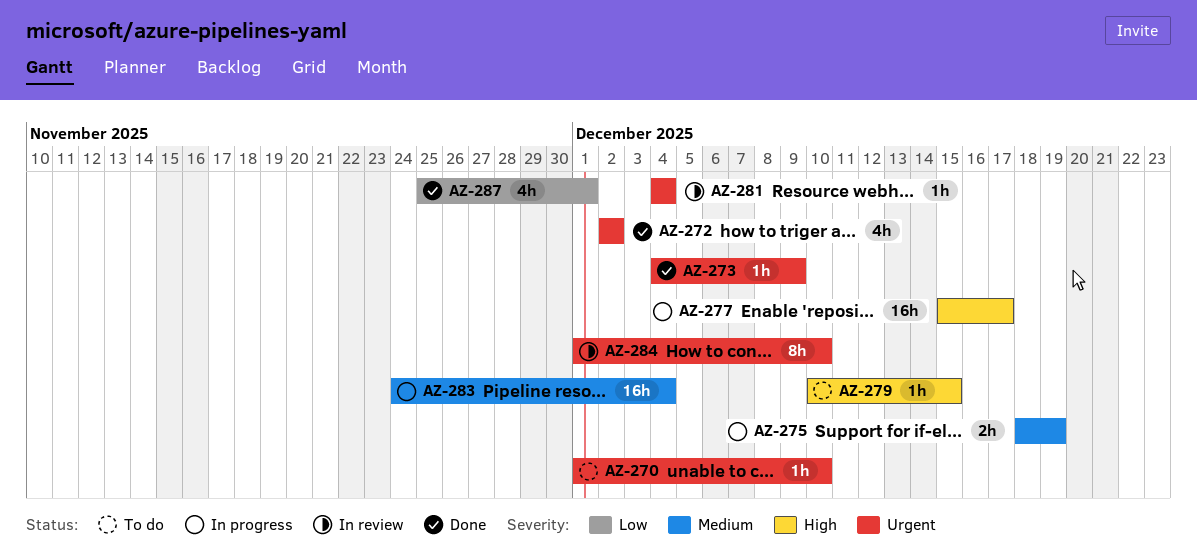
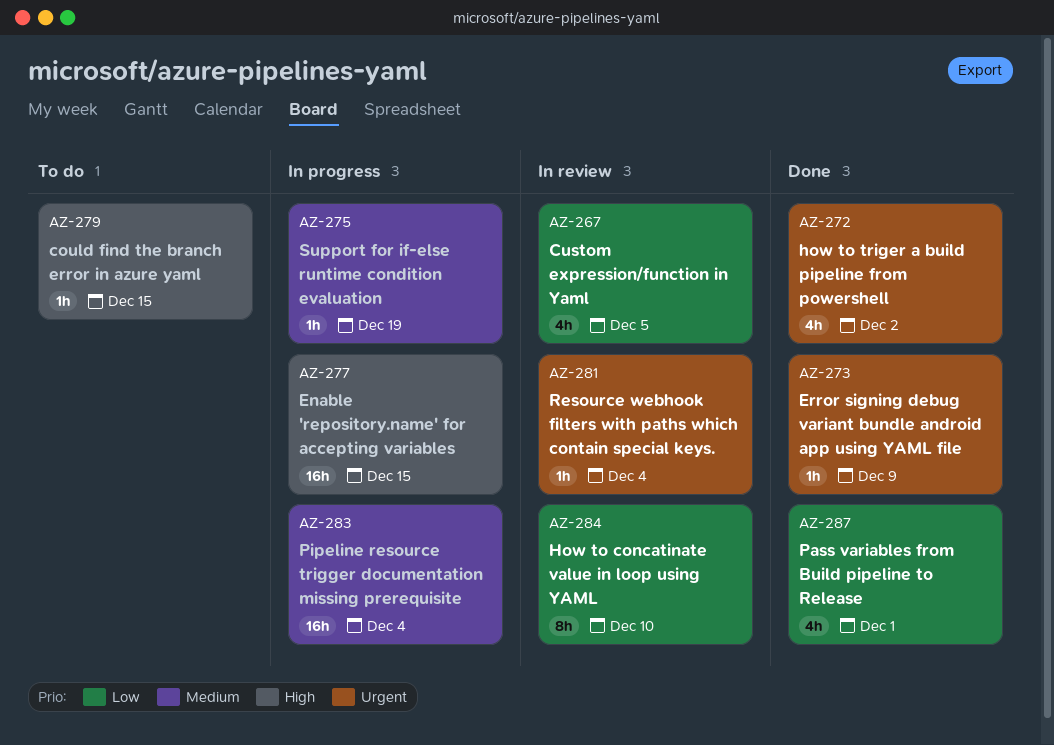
AZ-267: none -> present
AZ-270: present -> none
AZ-275, estimate: 2h -> 1h
AZ-277, due: Dec 17 -> Dec 15
AZ-284, priority: Urgent -> Low

